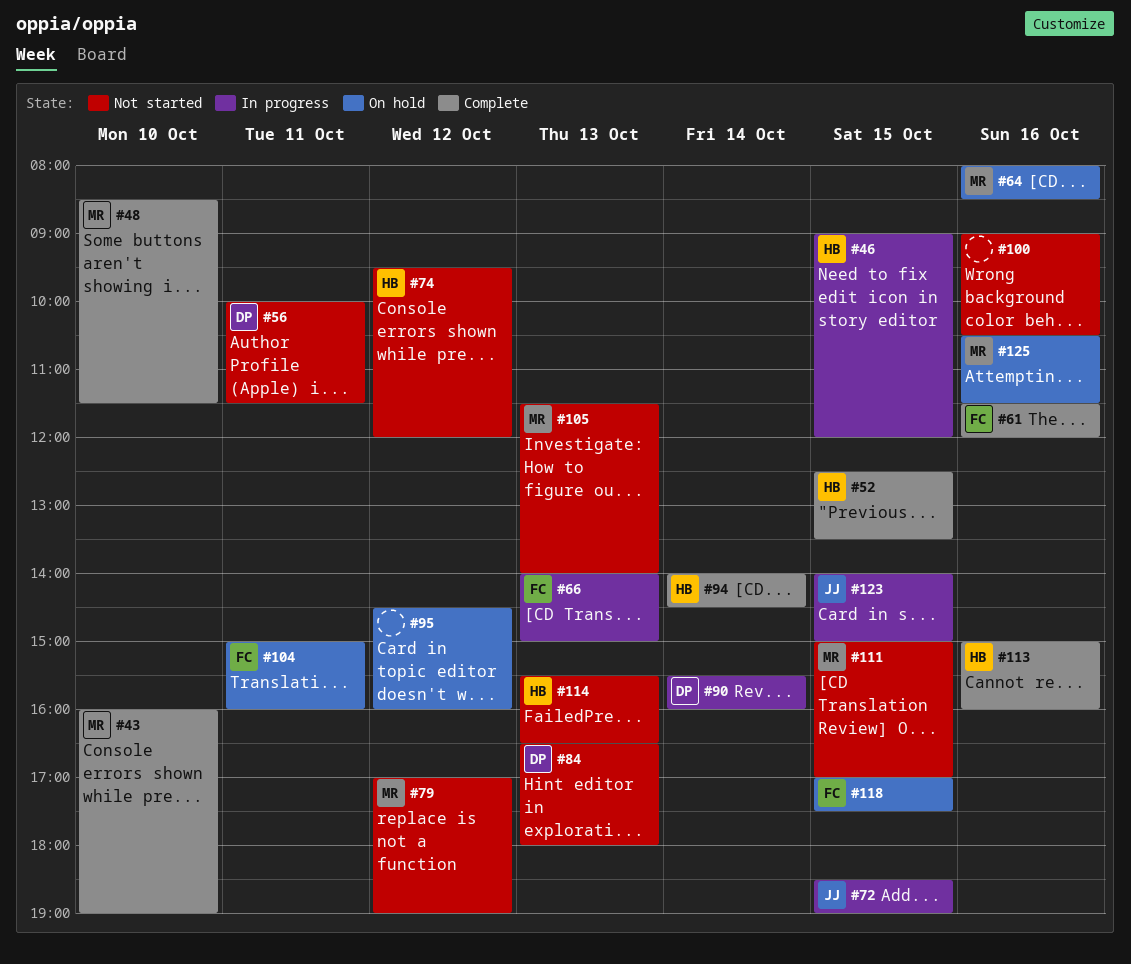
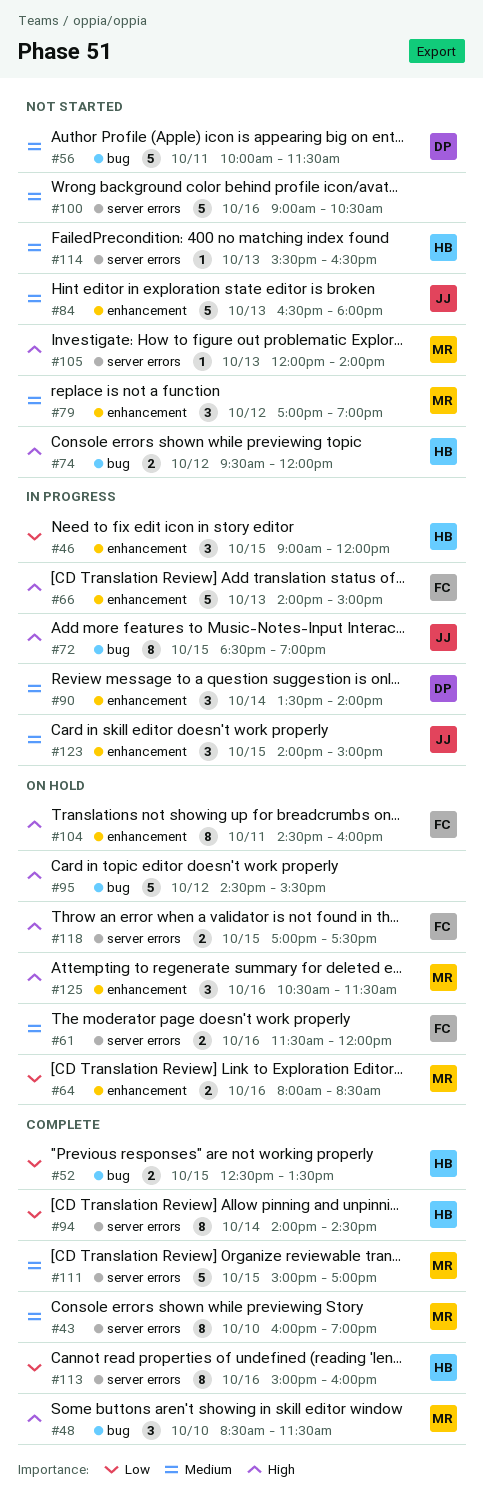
#61, status: Complete -> On hold
#84, owner: DP -> JJ
#90, begins: 15:30 -> 13:30
#90, ends: 16:00 -> 14:00
#95, ends: 16:00 -> 15:30
#104, begins: 15:00 -> 14:30
#105, begins: 11:30 -> 12:00
#111, status: Not started -> Complete

